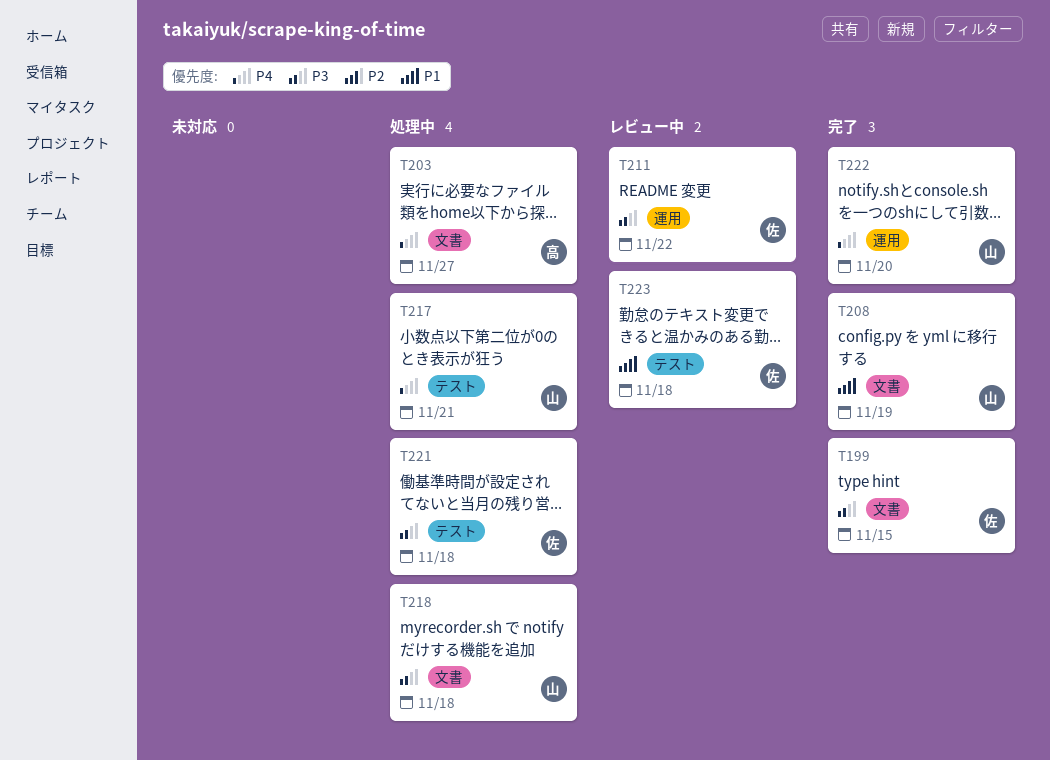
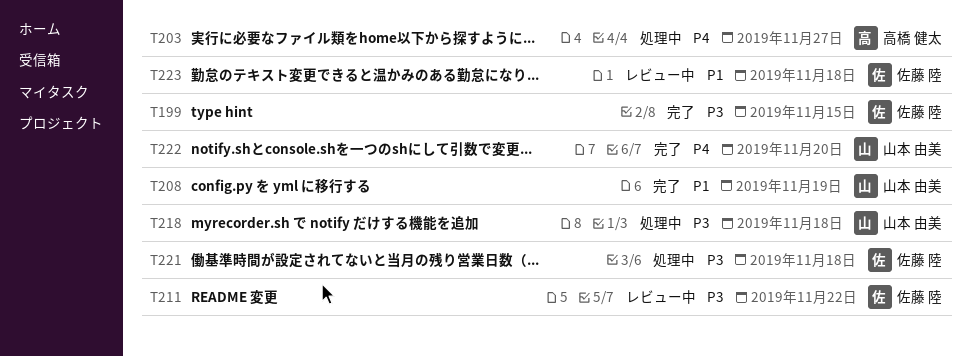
T217: present -> none

